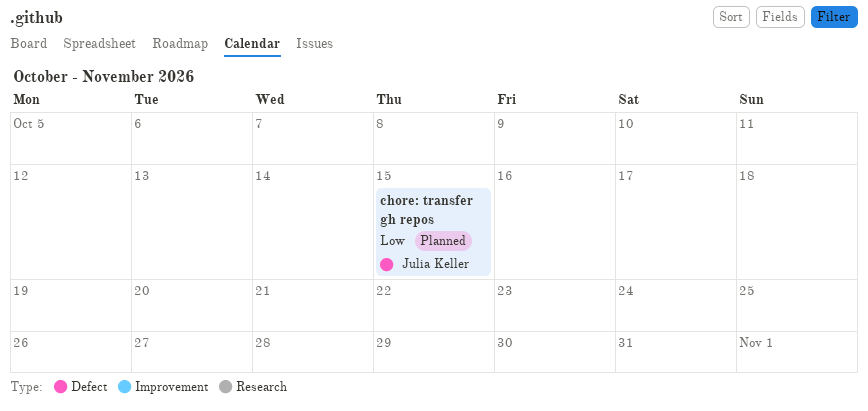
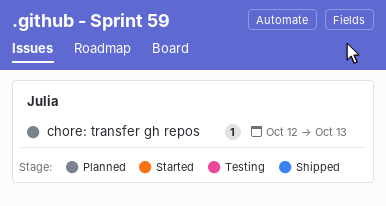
chore: transfer gh repos, due: Oct 15 -> Oct 13

